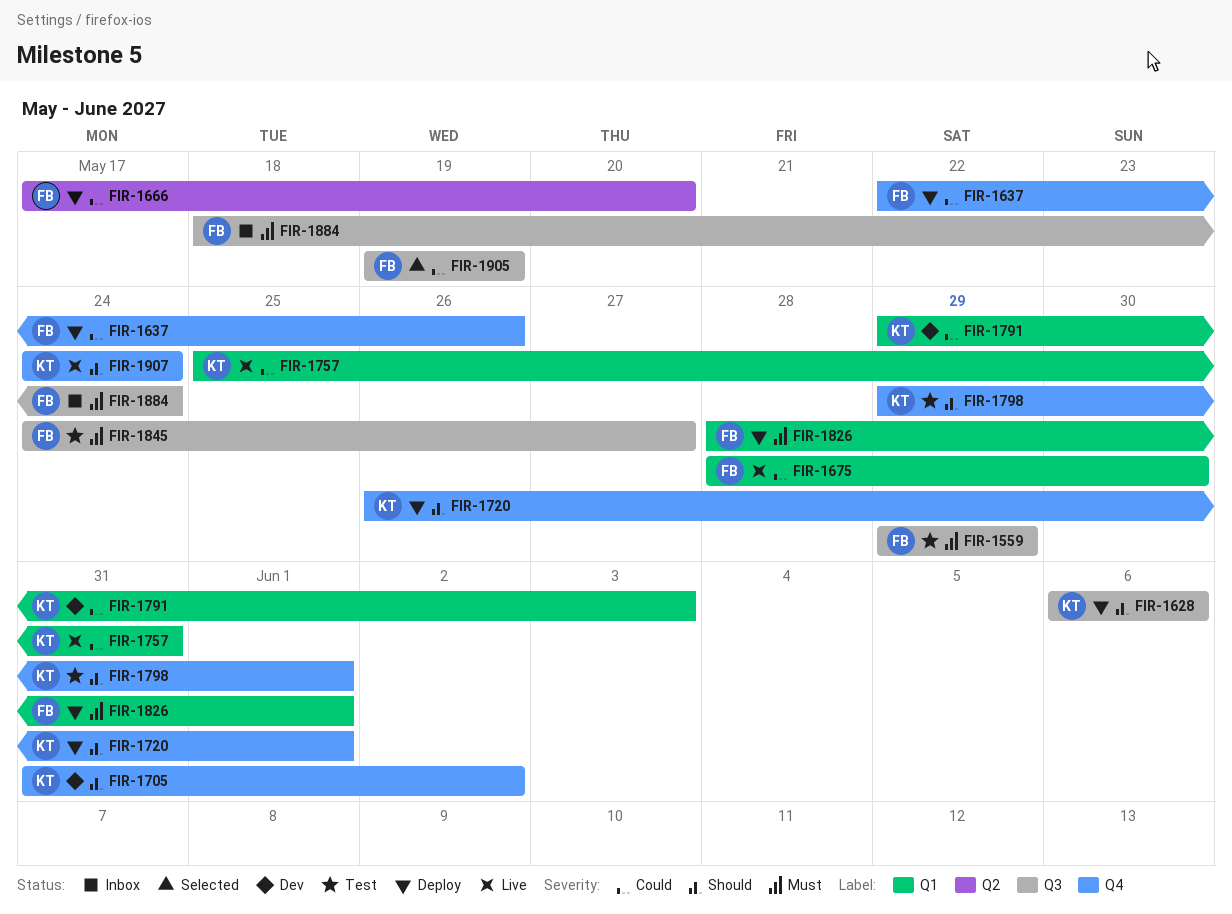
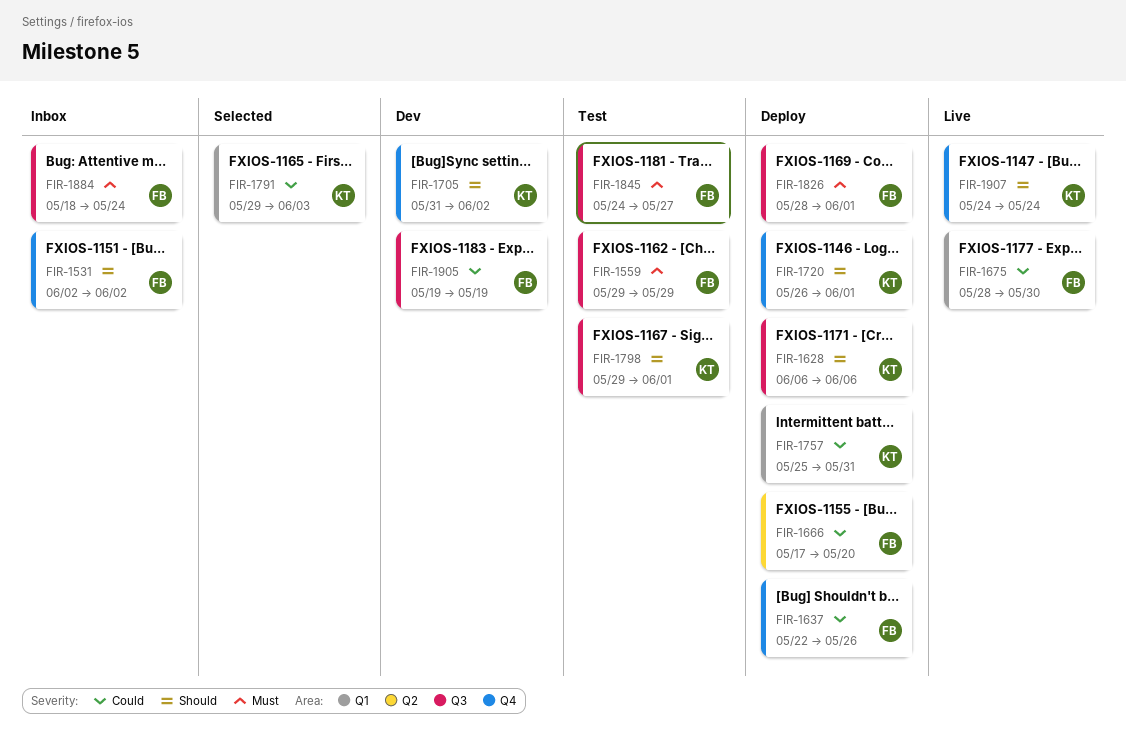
FIR-1531: none -> present
FIR-1757, status: Live -> Deploy
FIR-1791, status: Dev -> Selected
FIR-1798, label: Q4 -> Q3
FIR-1826, label: Q1 -> Q3
FIR-1905, status: Selected -> Dev

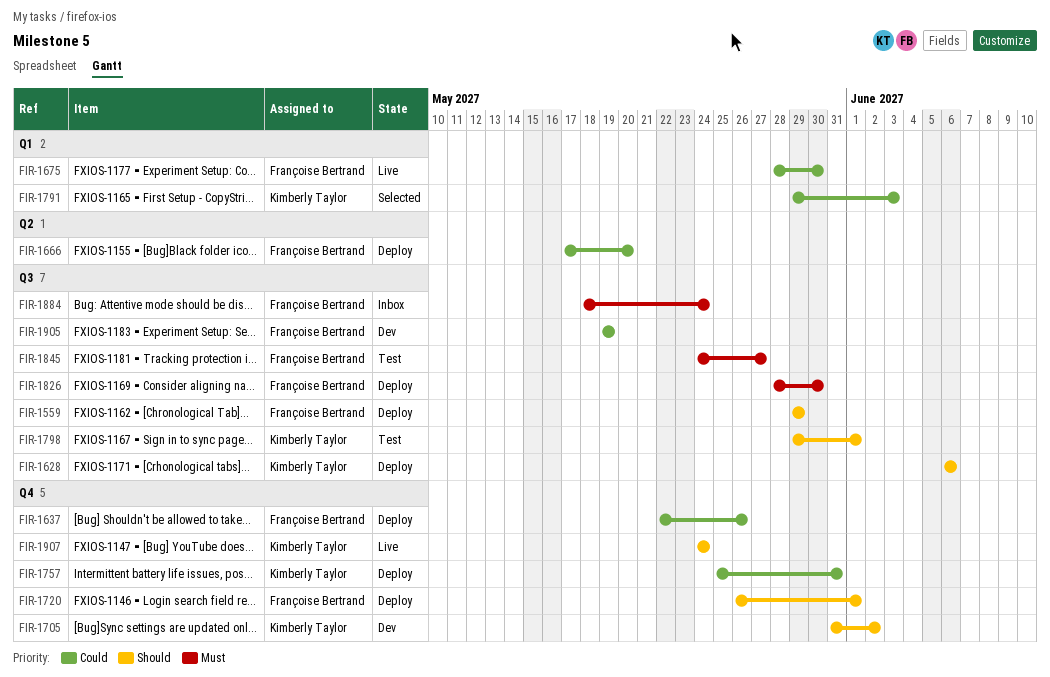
FIR-1531: present -> none
FIR-1559, status: Test -> Deploy
FIR-1559, priority: Must -> Should
FIR-1720, owner: Kimberly Taylor -> Françoise Bertrand
FIR-1757, label: Q1 -> Q4
FIR-1826, due: Jun 1 -> May 30

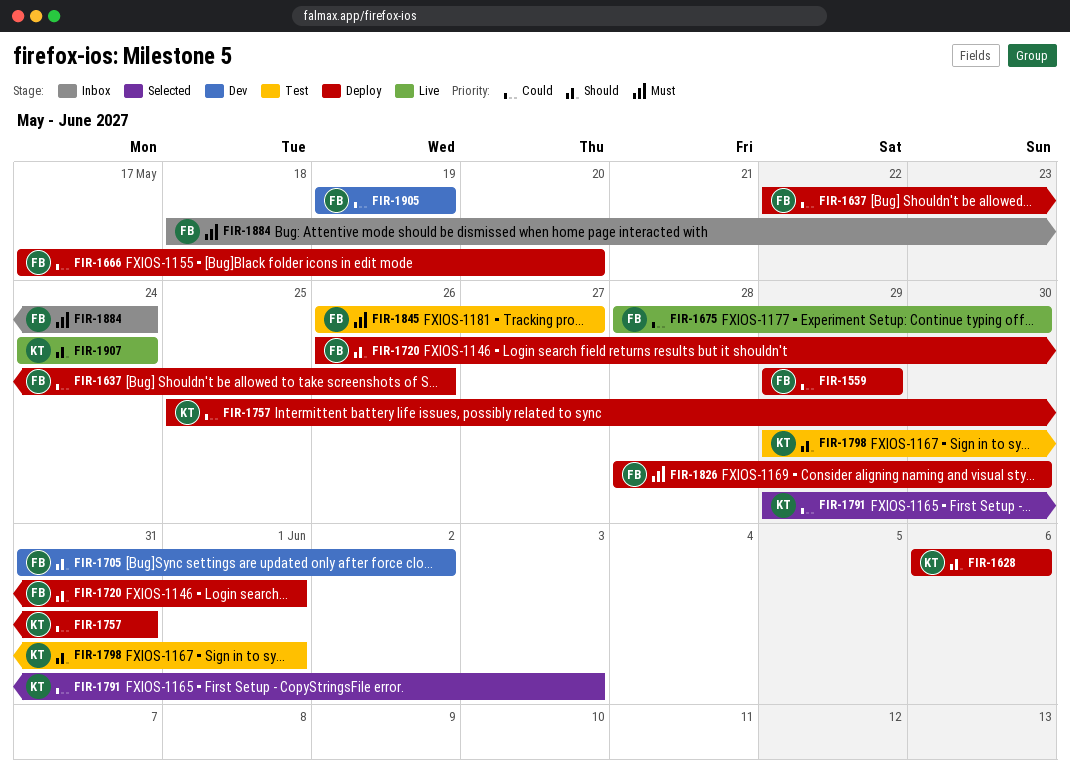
FIR-1559, priority: Should -> Could
FIR-1705, owner: Kimberly Taylor -> Françoise Bertrand
FIR-1845, start: May 24 -> May 26

